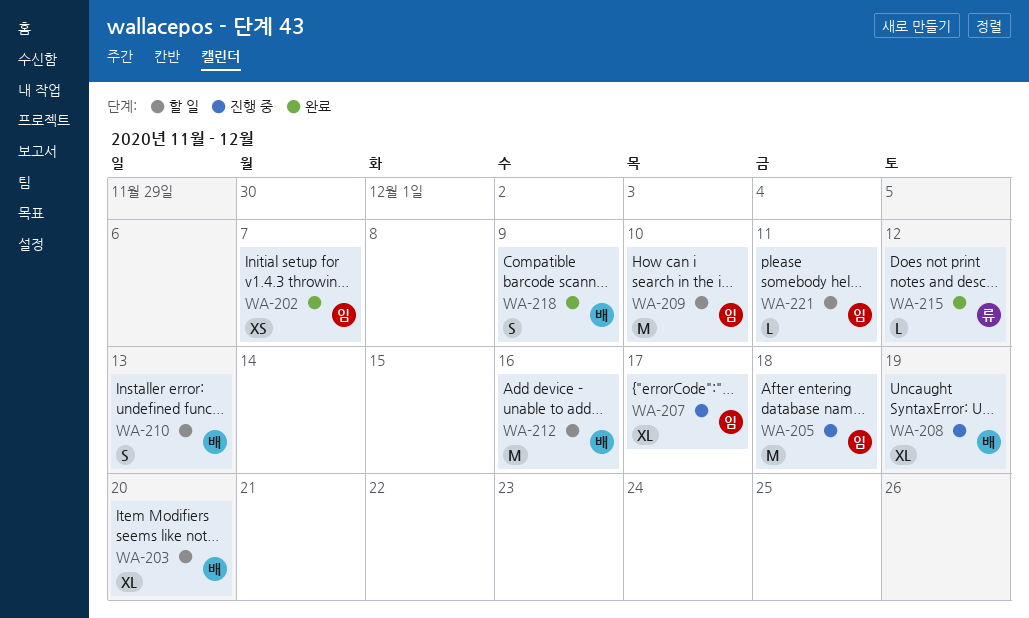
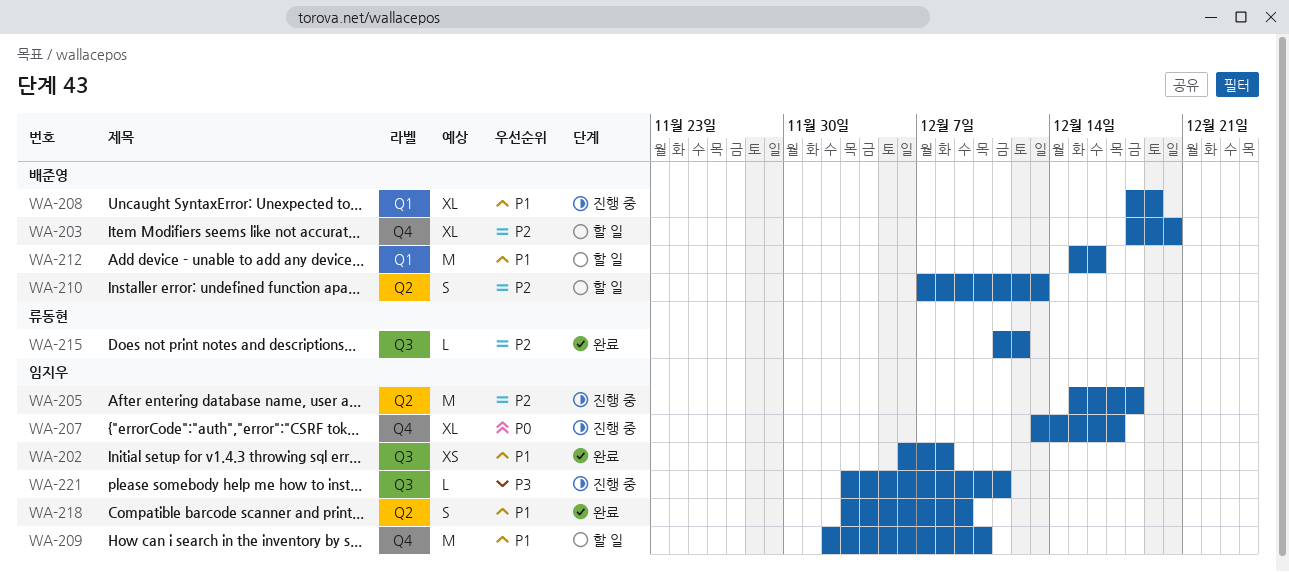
WA-202, due: Dec 7 -> Dec 8
WA-218, owner: 배준영 -> 임지우
WA-221, status: 할 일 -> 진행 중

